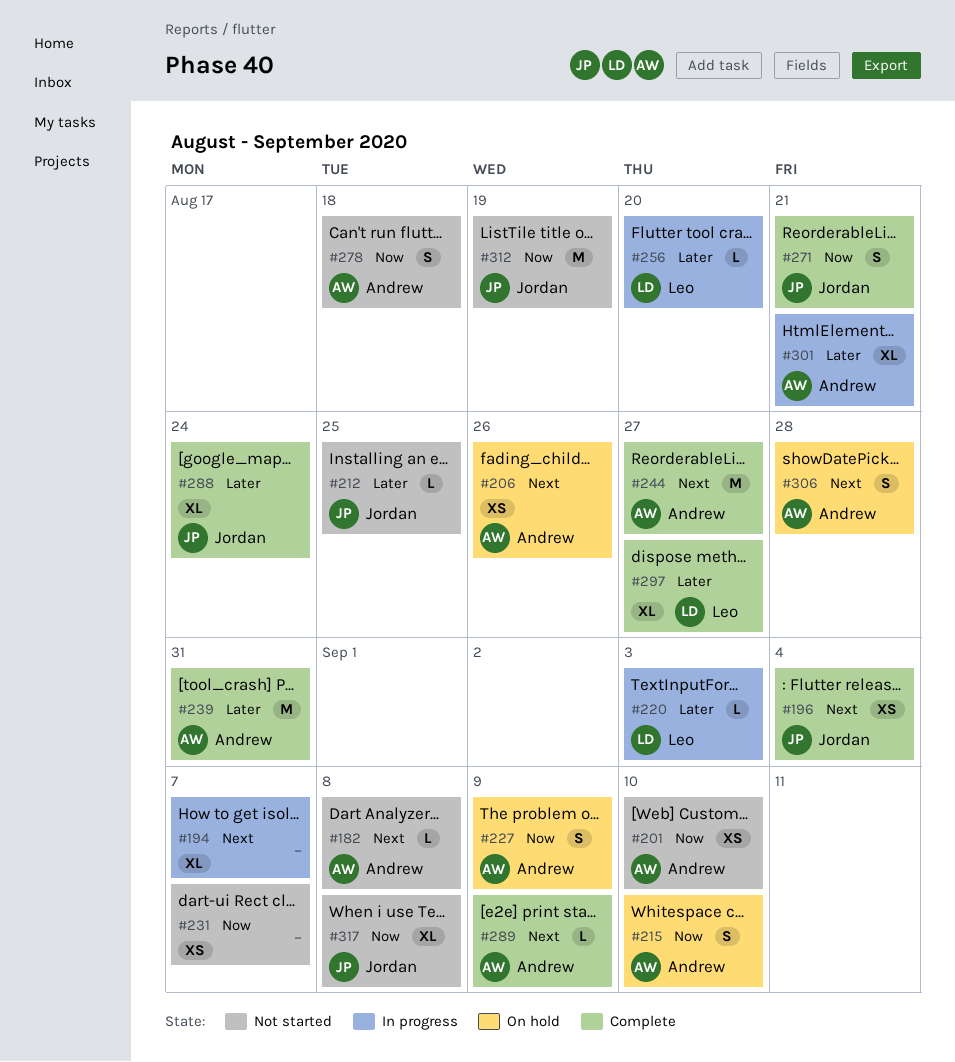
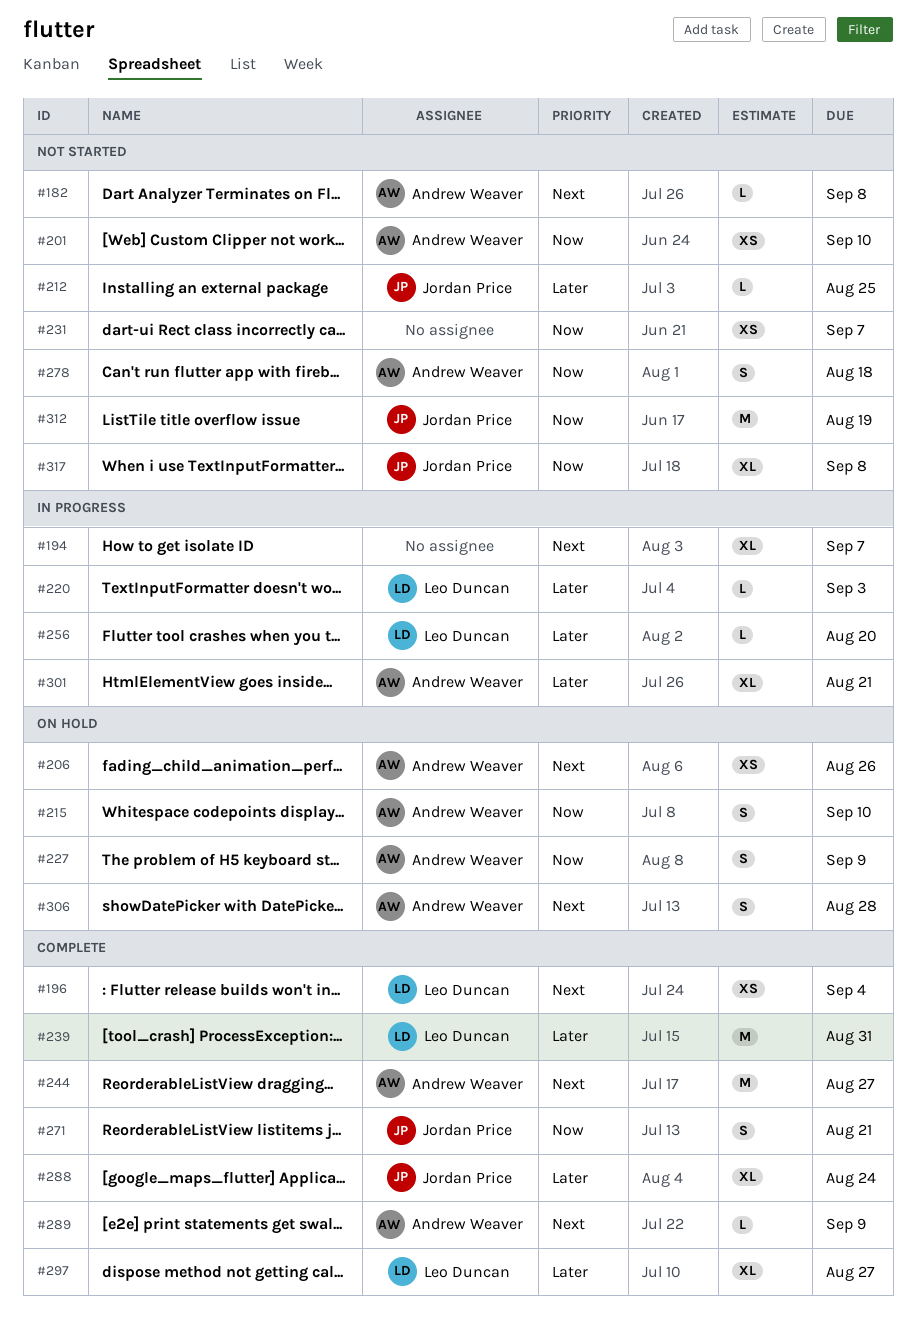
#196, owner: Jordan Price -> Leo Duncan
#239, owner: Andrew Weaver -> Leo Duncan

